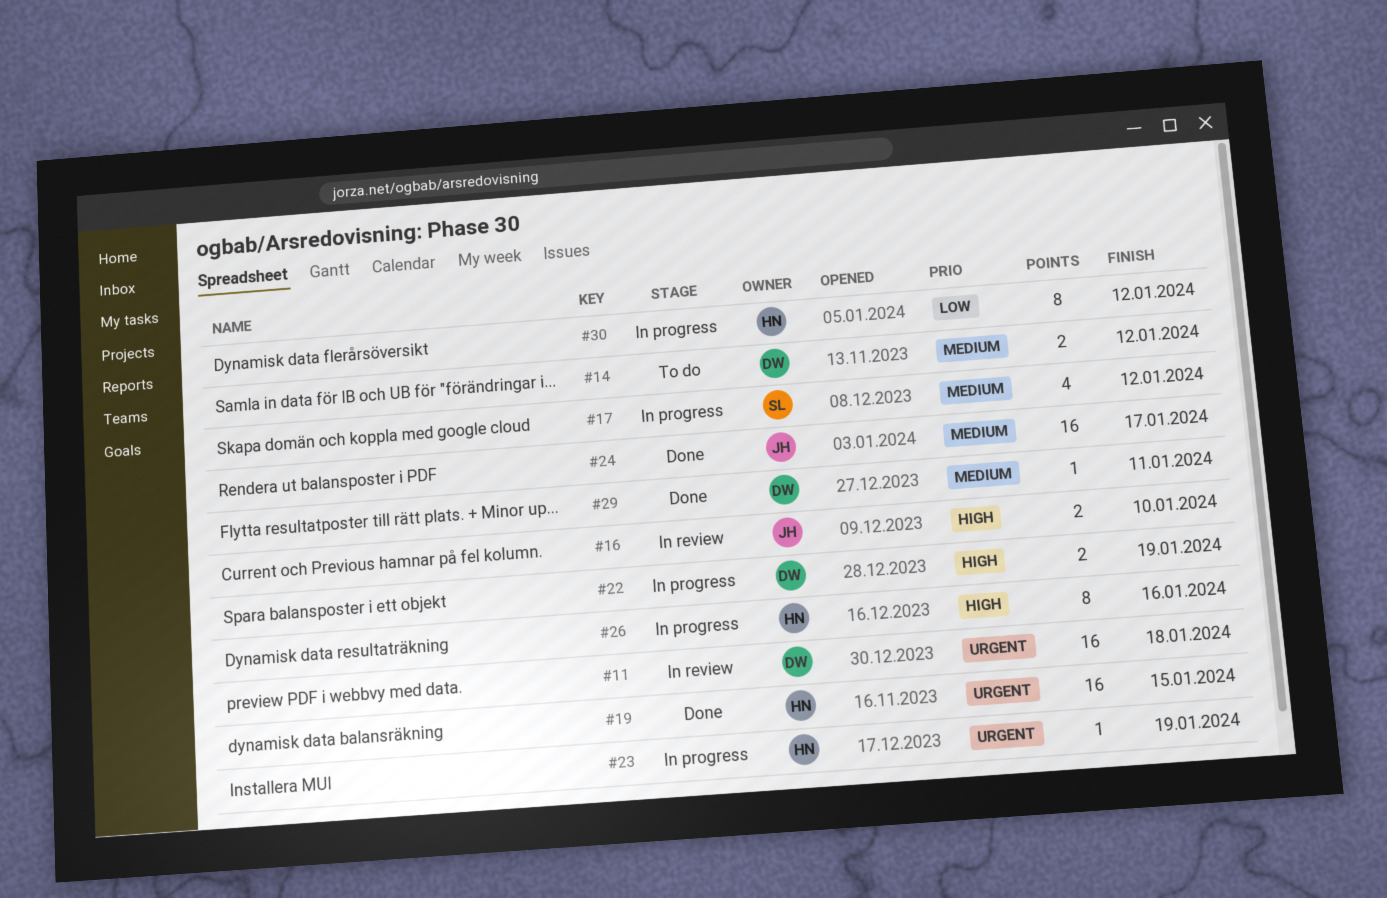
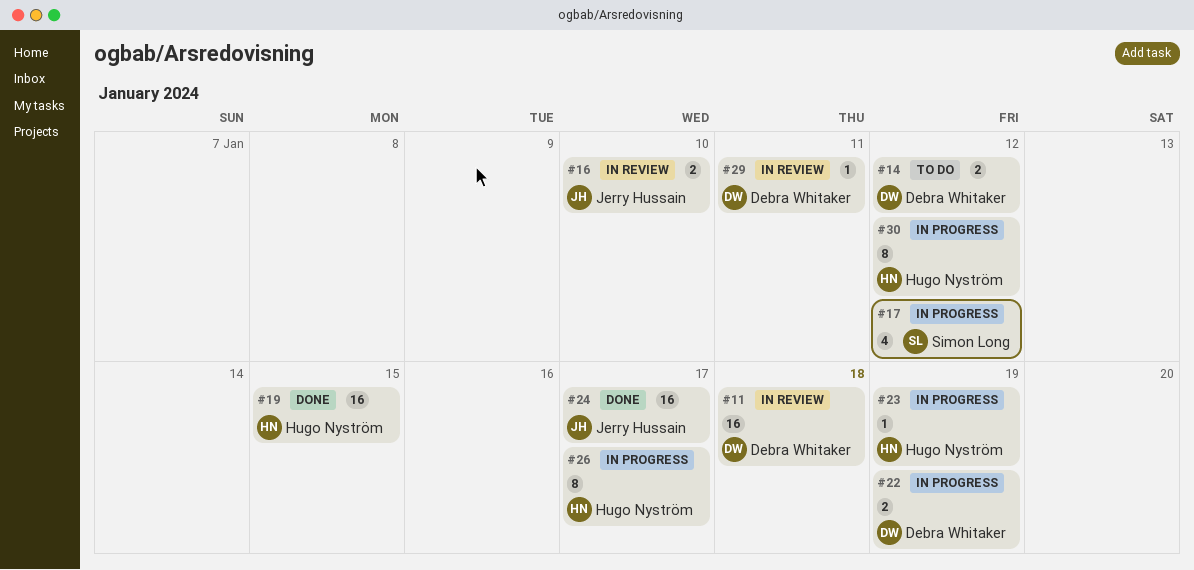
#26, due: Jan 16 -> Jan 17
#29, status: Done -> In review

